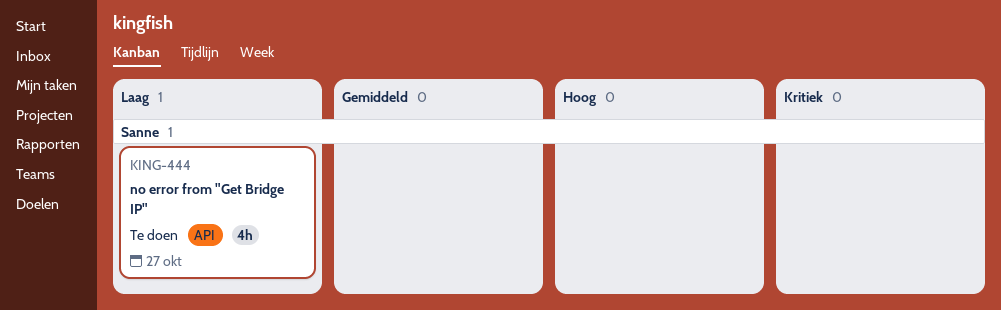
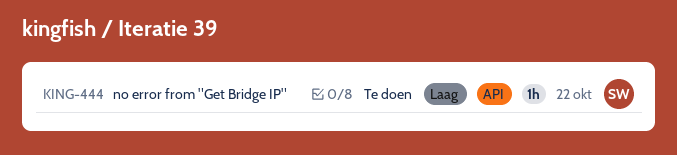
KING-444, estimate: 4h -> 1h
KING-444, due: Oct 27 -> Oct 22

